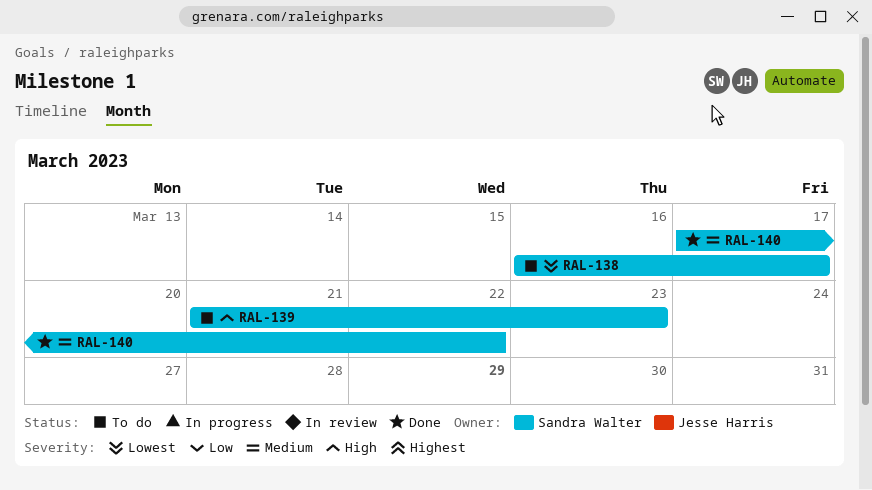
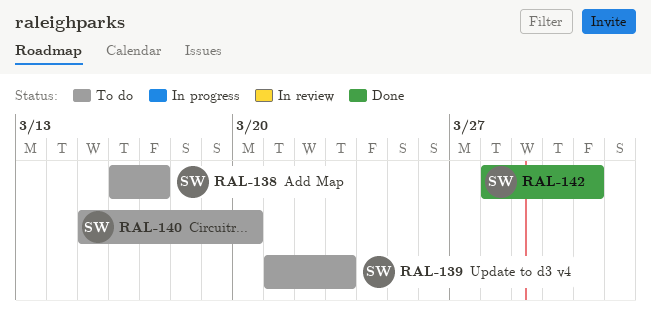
RAL-140, status: Done -> To do
RAL-140, start: Mar 17 -> Mar 15
RAL-140, due: Mar 22 -> Mar 20
RAL-142: none -> present

